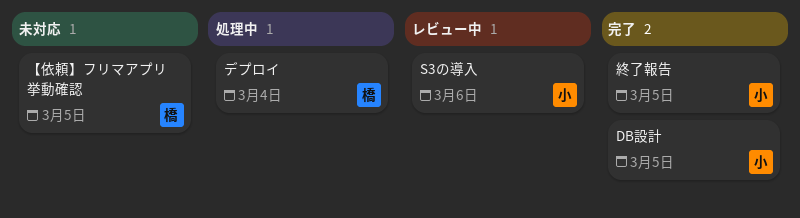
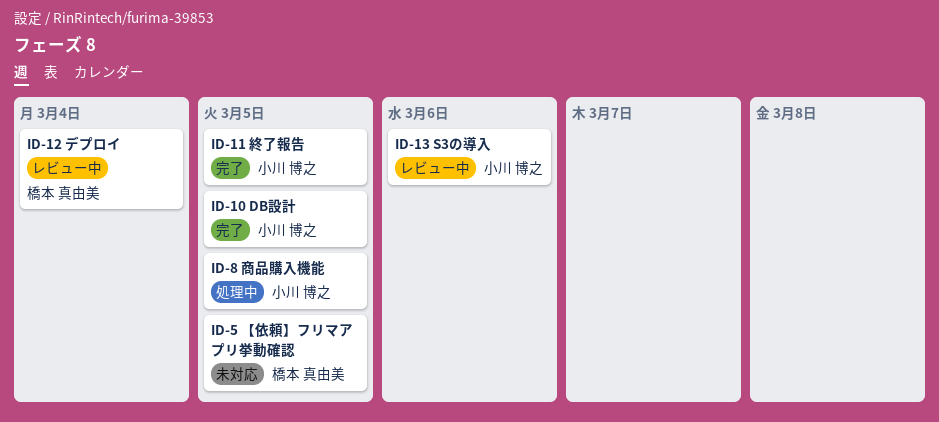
デプロイ, status: 処理中 -> レビュー中
商品購入機能: none -> present

